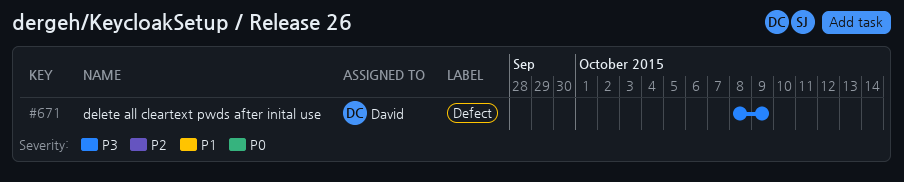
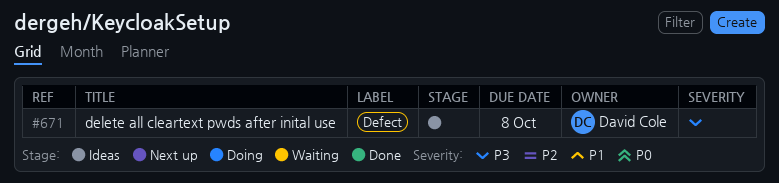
#671, due: Oct 9 -> Oct 8

